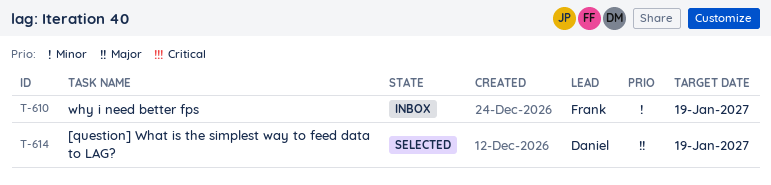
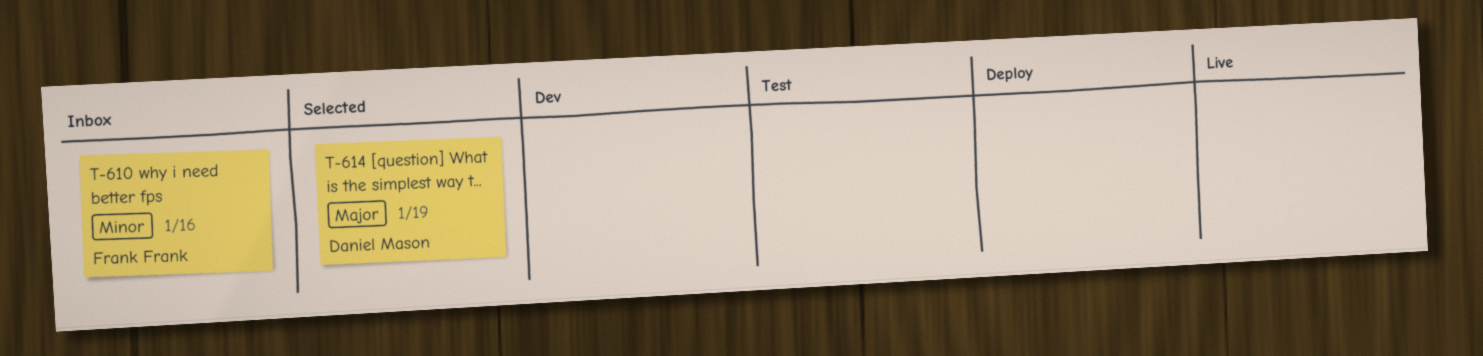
T-610, due: Jan 19 -> Jan 16

